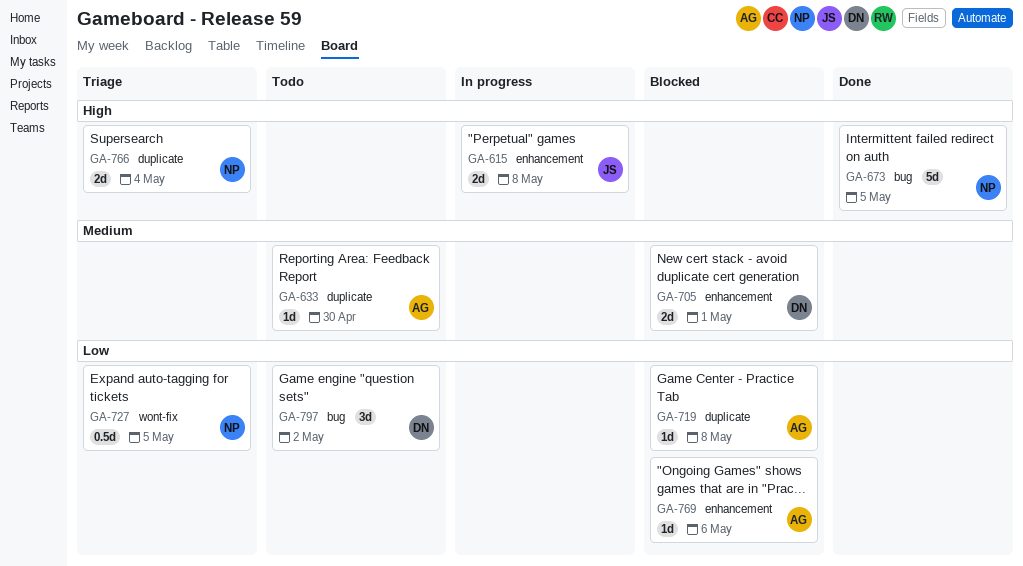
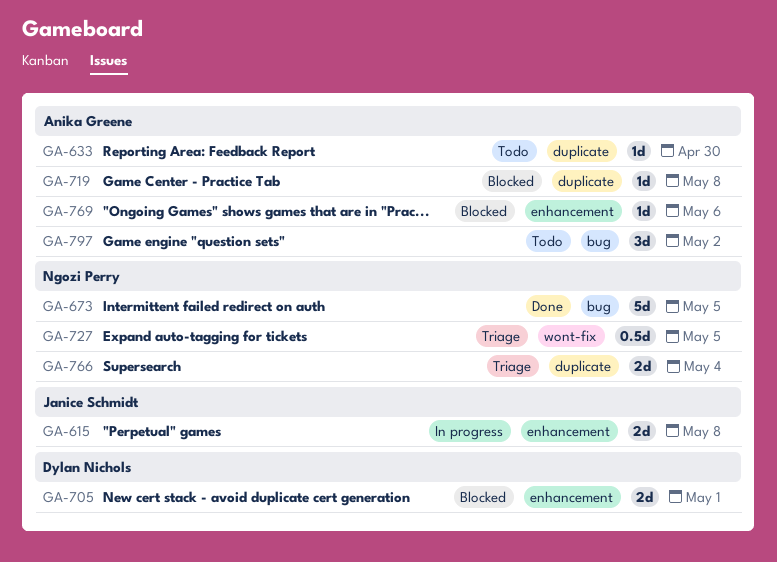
GA-797, owner: Dylan Nichols -> Anika Greene

